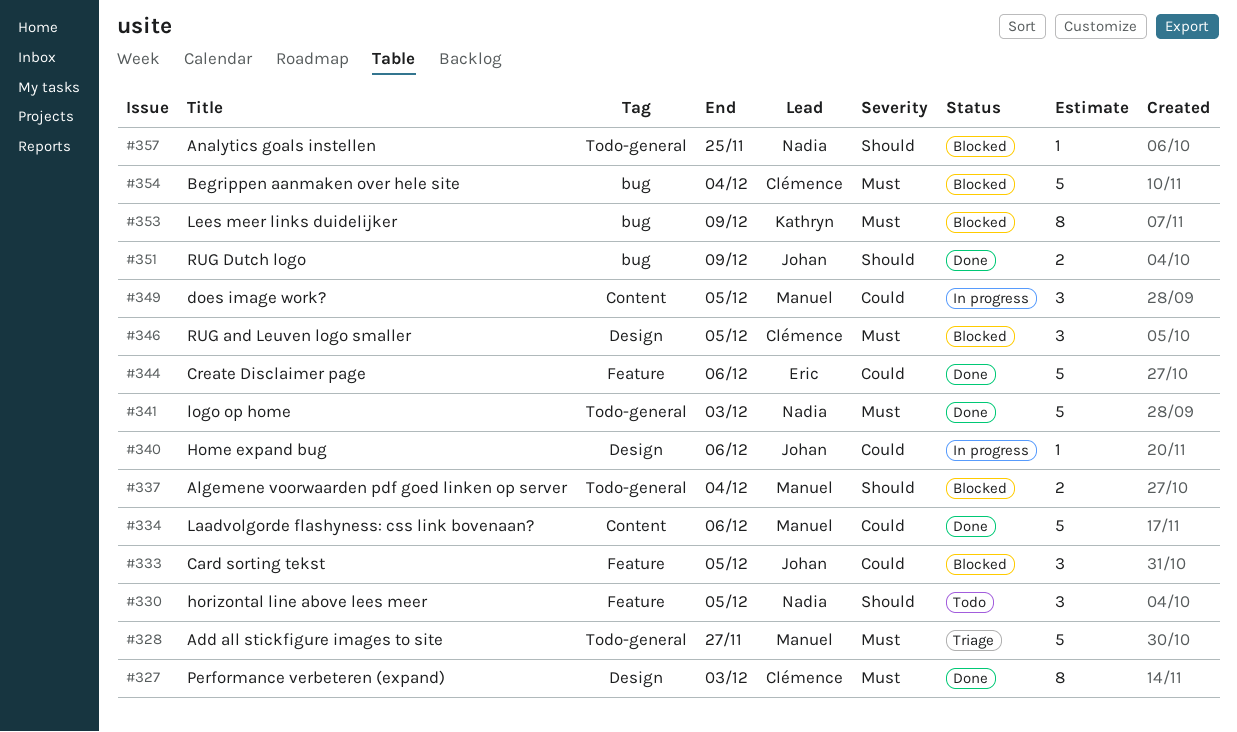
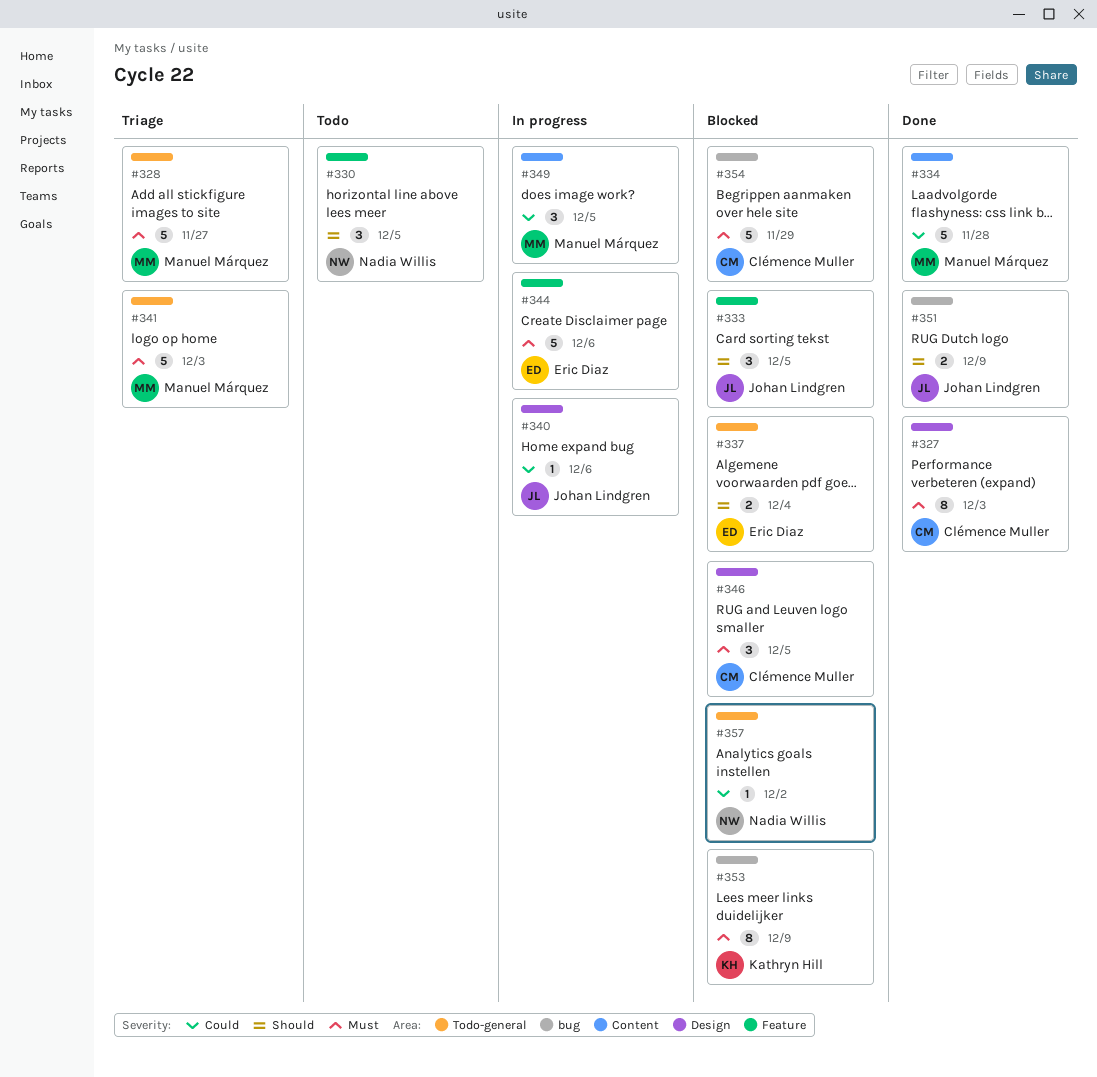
#333, priority: Could -> Should
#334, due: Dec 6 -> Nov 28
#337, owner: Manuel Márquez -> Eric Diaz
#341, status: Done -> Triage
#341, owner: Nadia Willis -> Manuel Márquez
#344, status: Done -> In progress
#344, priority: Could -> Must
#354, due: Dec 4 -> Nov 29
#357, priority: Should -> Could
#357, due: Nov 25 -> Dec 2

